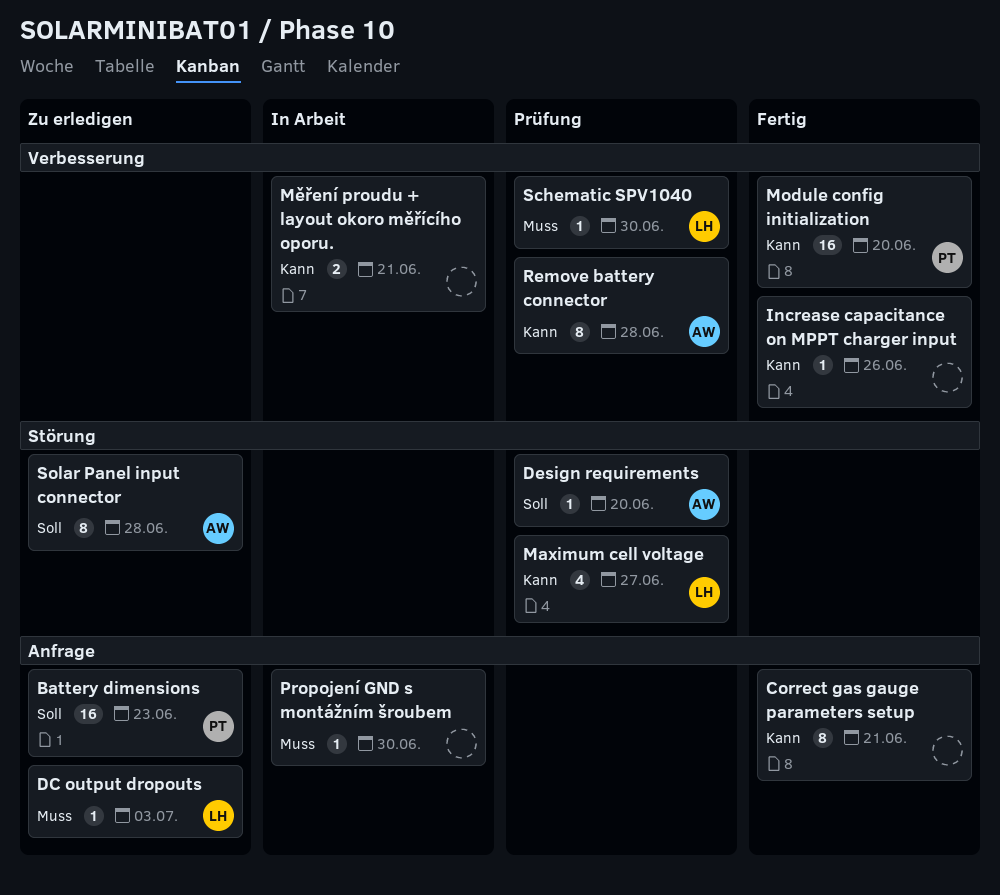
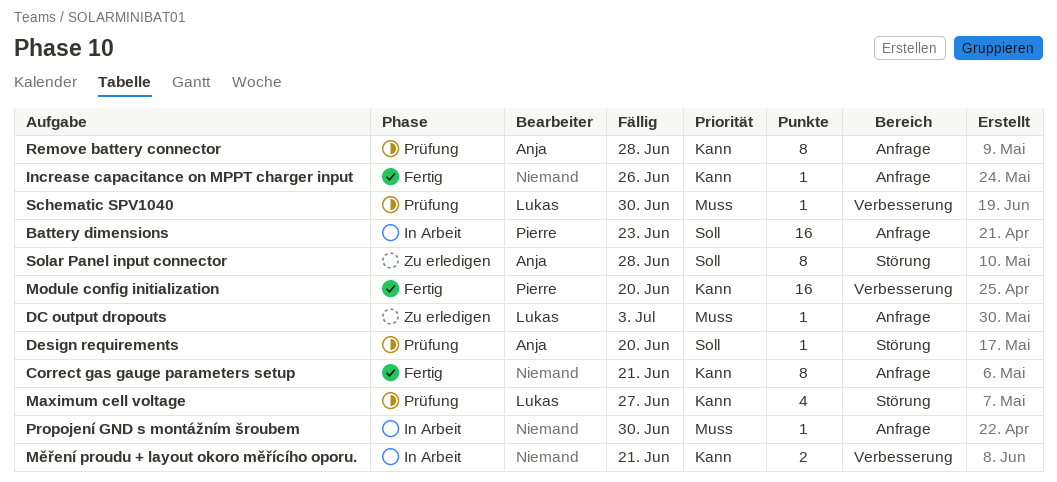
Battery dimensions, status: Zu erledigen -> In Arbeit
Increase capacitance on MPPT charger input, label: Verbesserung -> Anfrage
Remove battery connector, label: Verbesserung -> Anfrage

